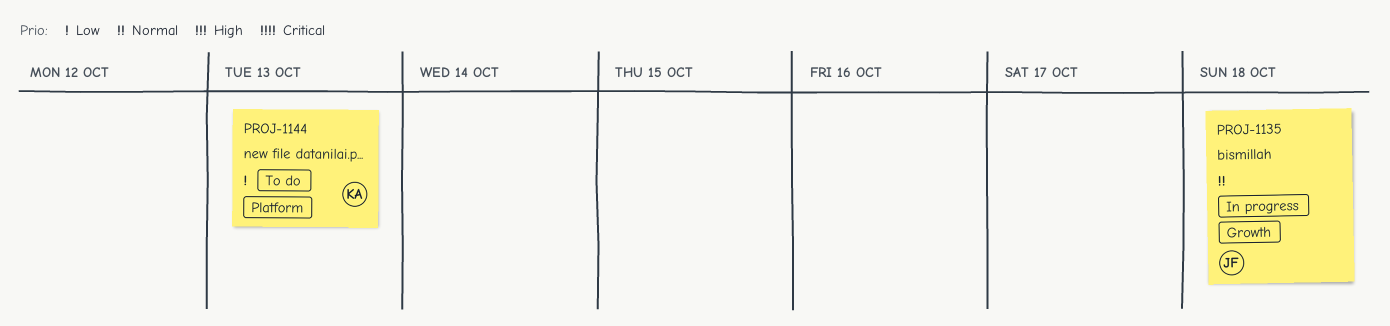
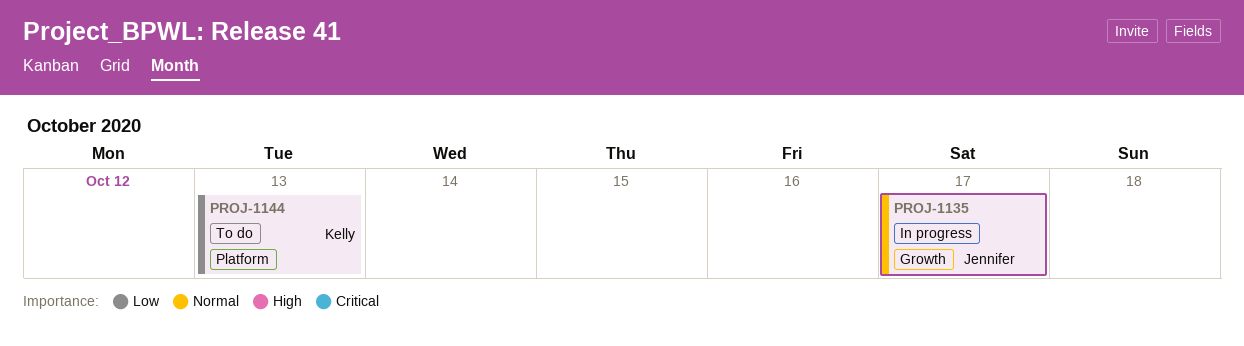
PROJ-1135, due: Oct 18 -> Oct 17

